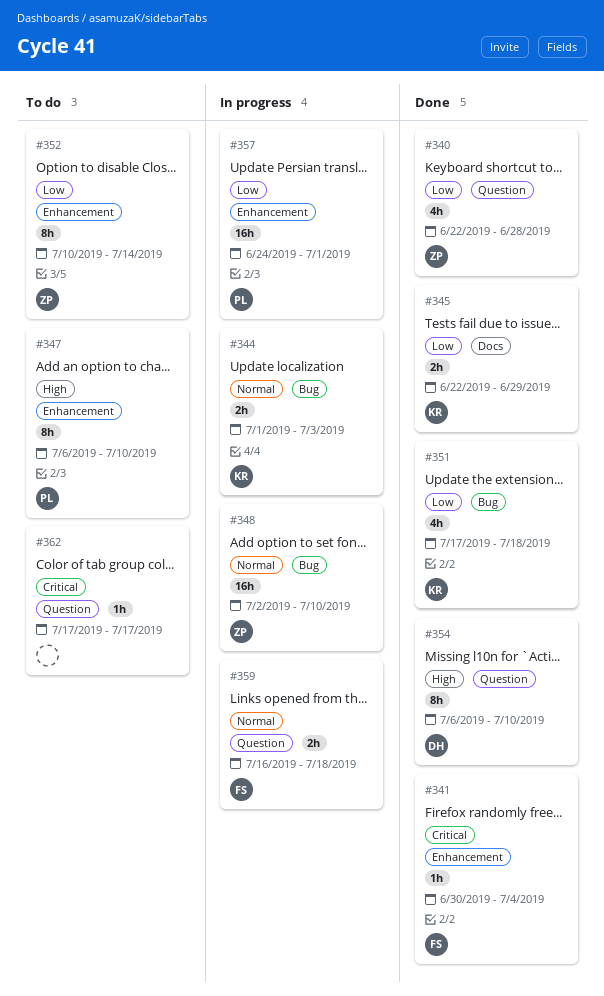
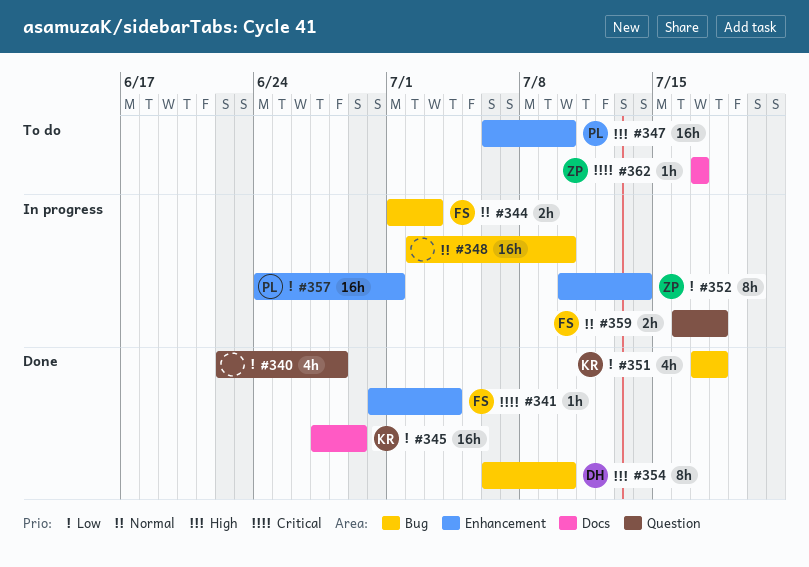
#340, owner: ZP -> none
#344, owner: KR -> FS
#345, estimate: 2h -> 16h
#345, start: Jun 22 -> Jun 27
#347, estimate: 8h -> 16h
#348, owner: ZP -> none
#352, status: To do -> In progress
#354, label: Question -> Bug
#362, owner: none -> ZP
#362, label: Question -> Docs

